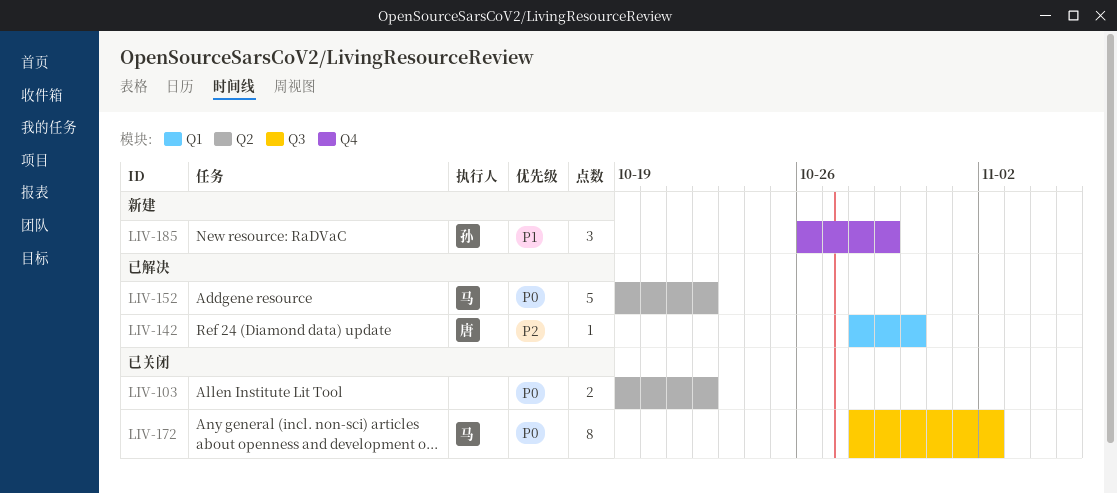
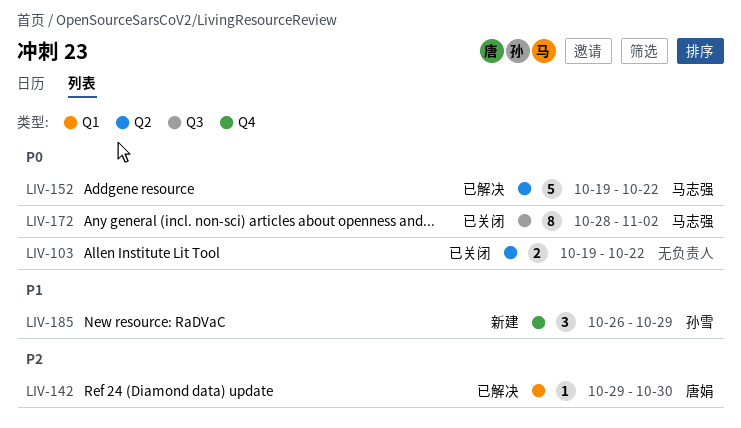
LIV-142, start: Oct 28 -> Oct 29

